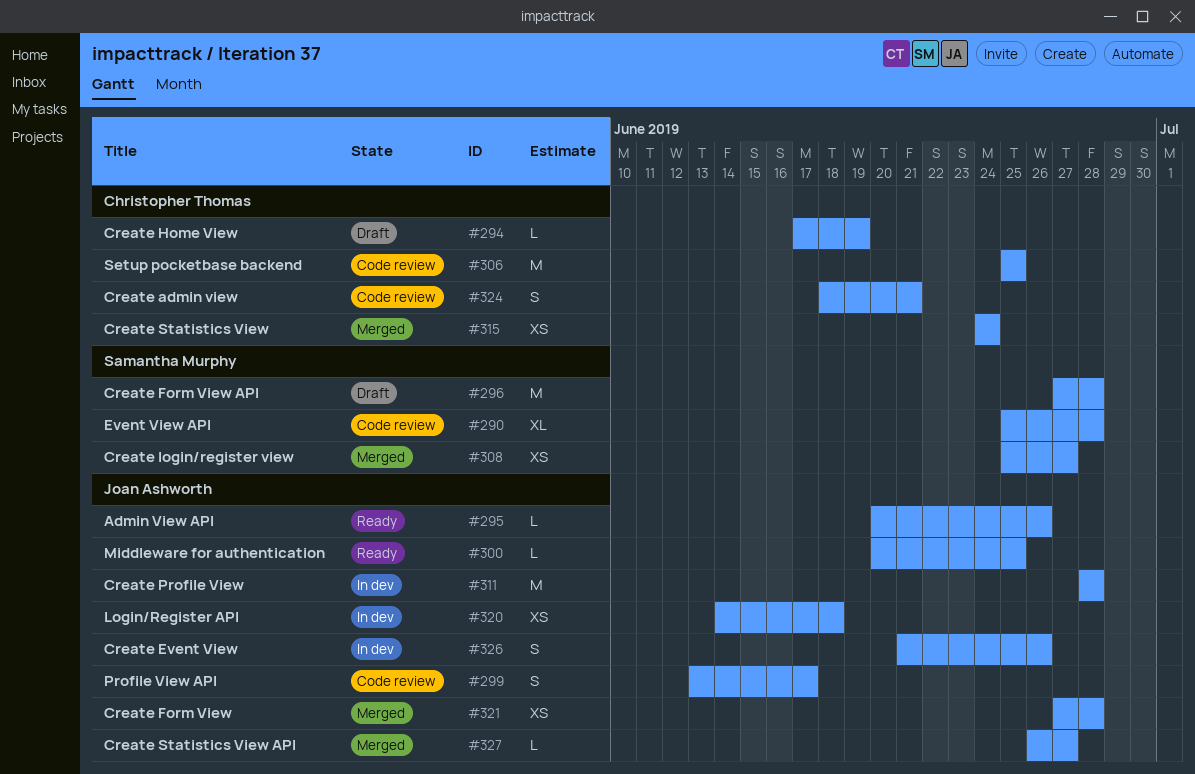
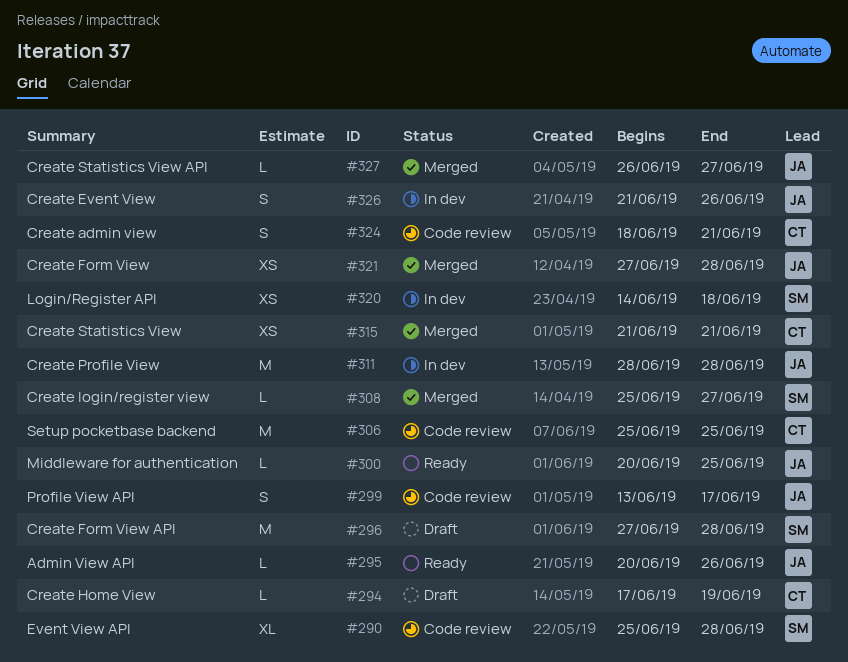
#308, estimate: XS -> L
#315, start: Jun 24 -> Jun 21
#315, due: Jun 24 -> Jun 21
#320, owner: Joan Ashworth -> Samantha Murphy

